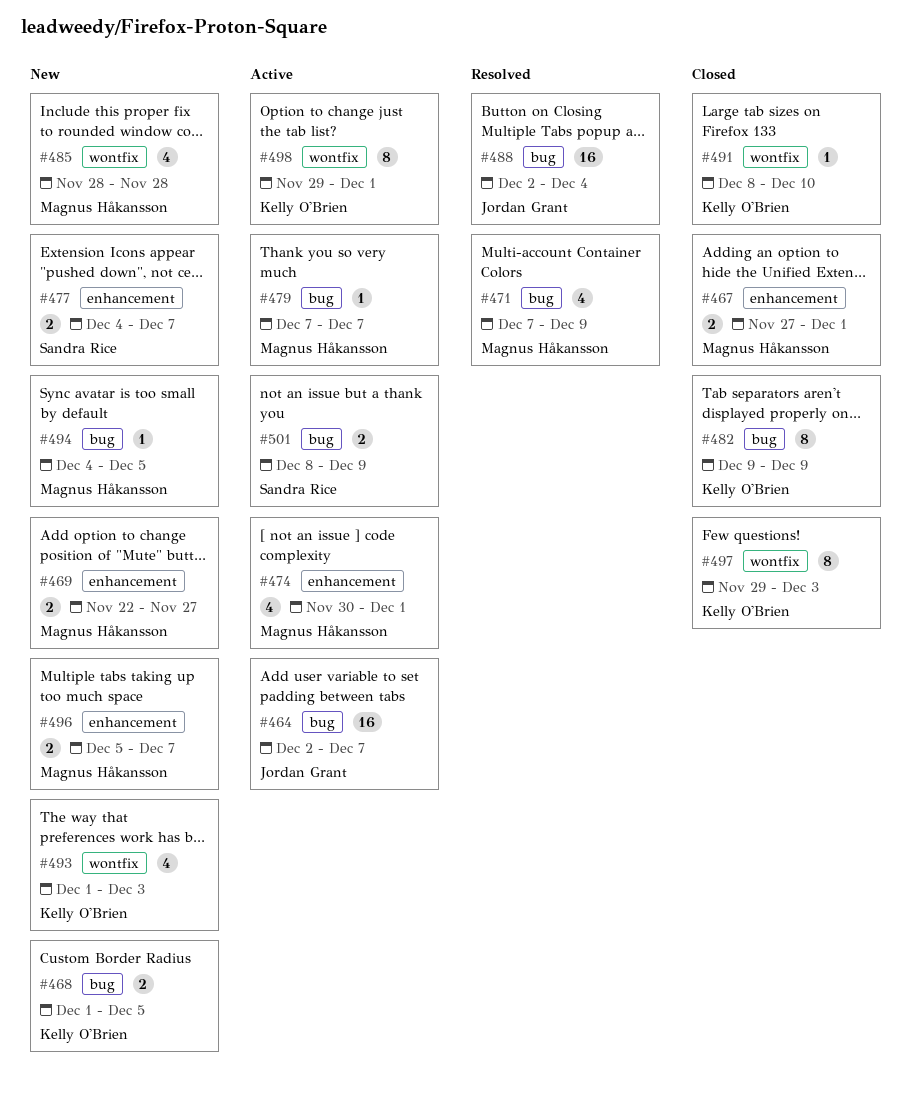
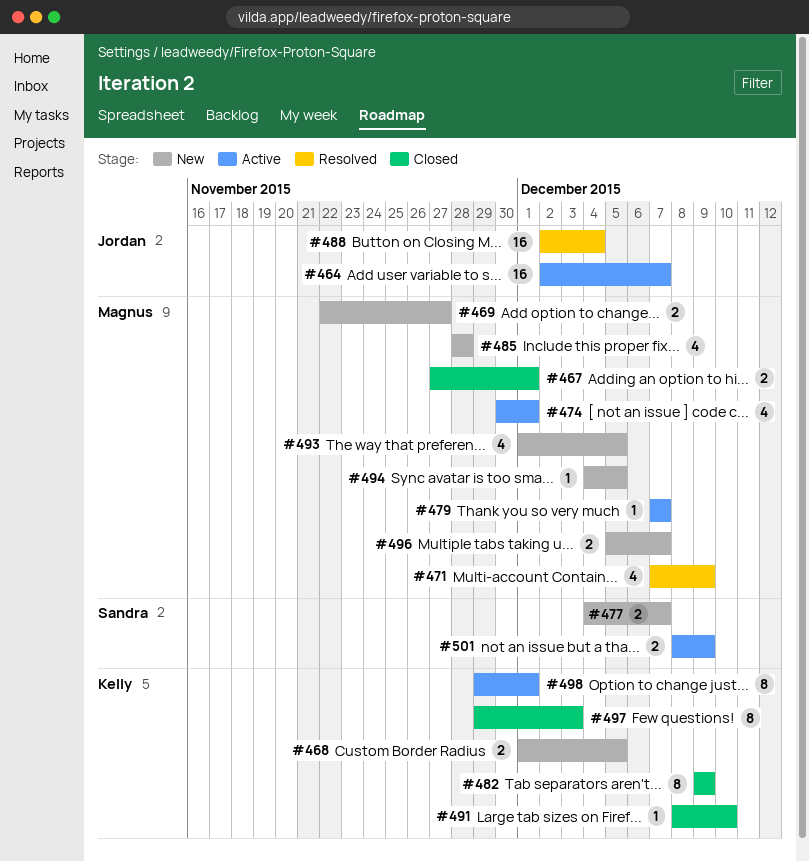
#493, owner: Kelly O'Brien -> Magnus Håkansson
#493, due: Dec 3 -> Dec 5

